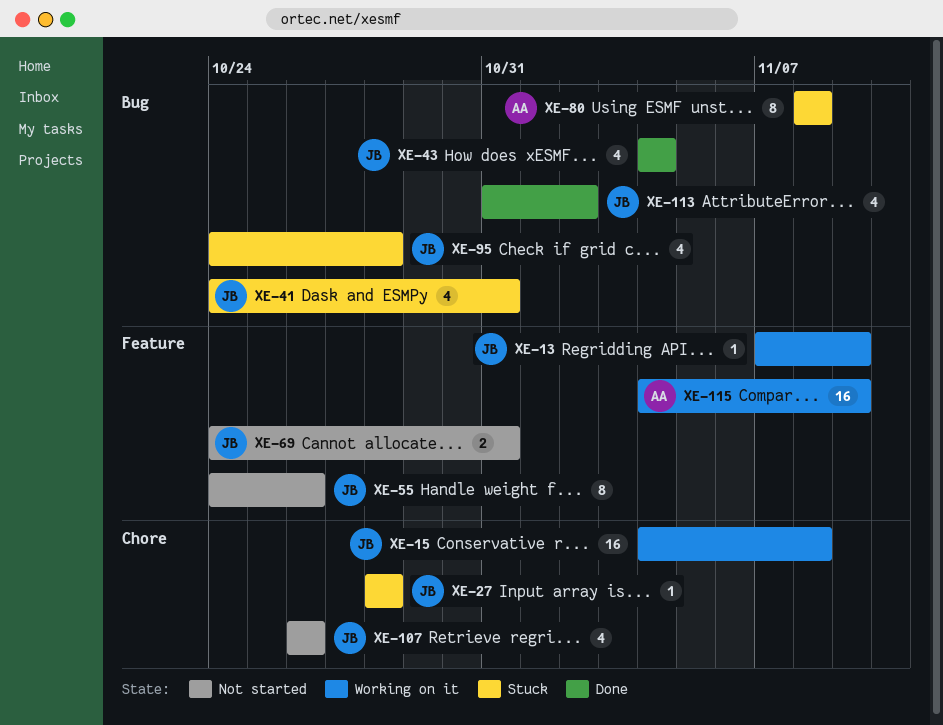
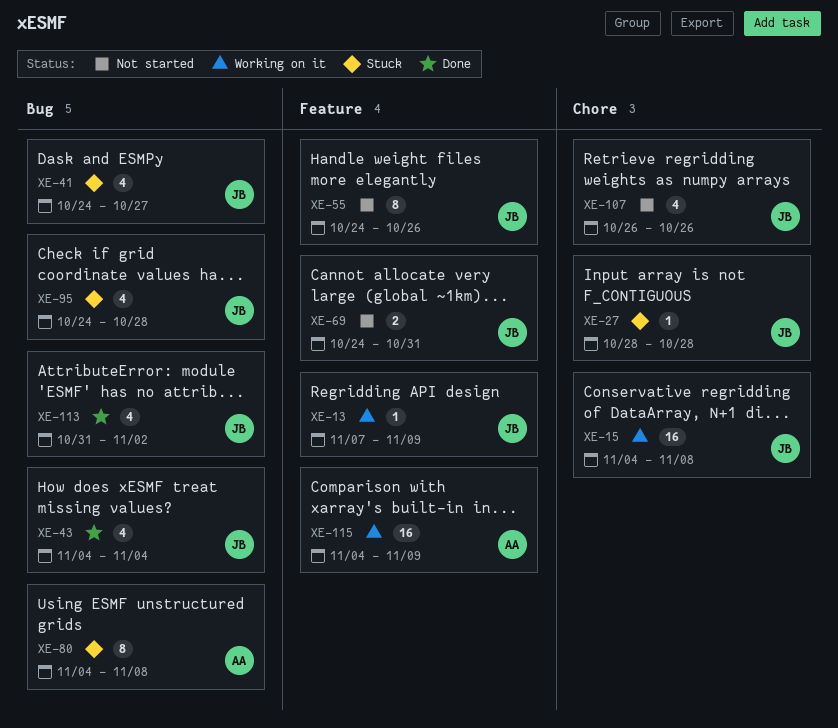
XE-41, due: Oct 31 -> Oct 27
XE-80, start: Nov 8 -> Nov 4

